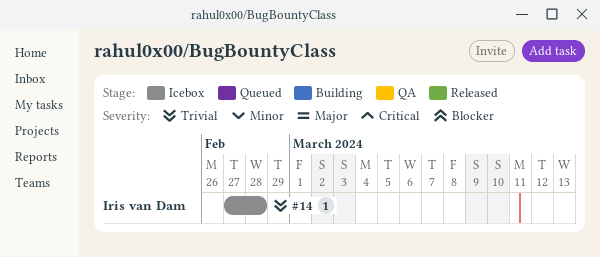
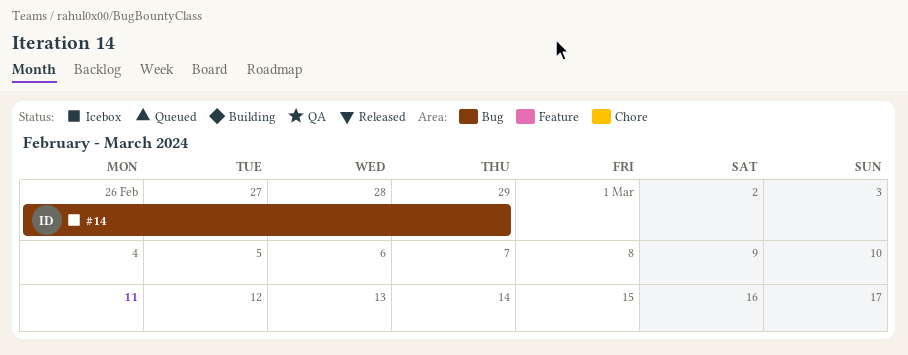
#14, start: Feb 27 -> Feb 26
#14, due: Feb 28 -> Feb 29

